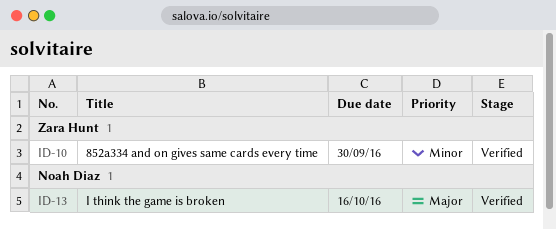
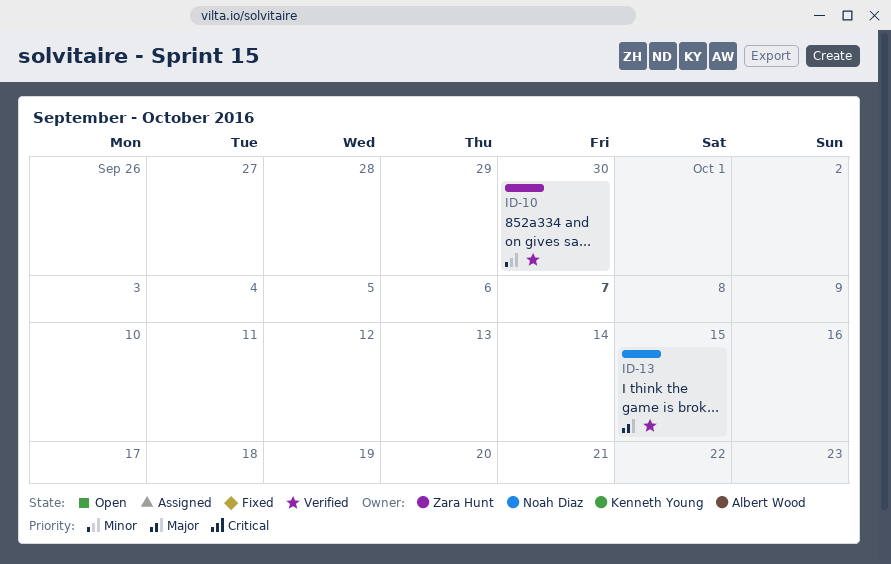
ID-13, due: Oct 16 -> Oct 15

